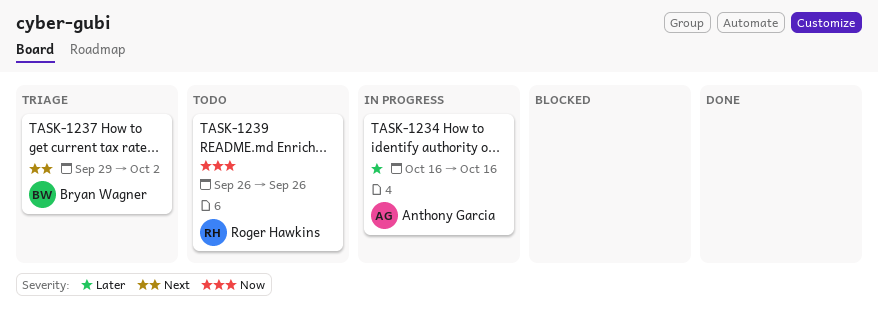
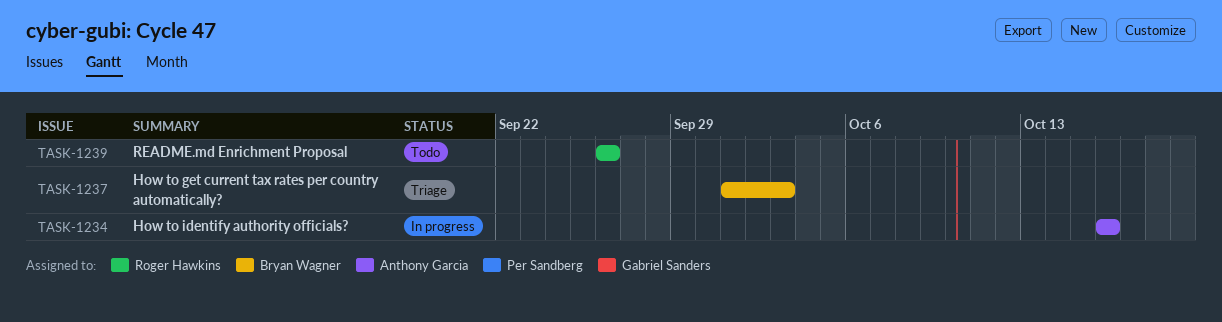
TASK-1237, start: Sep 29 -> Oct 1
TASK-1237, due: Oct 2 -> Oct 3

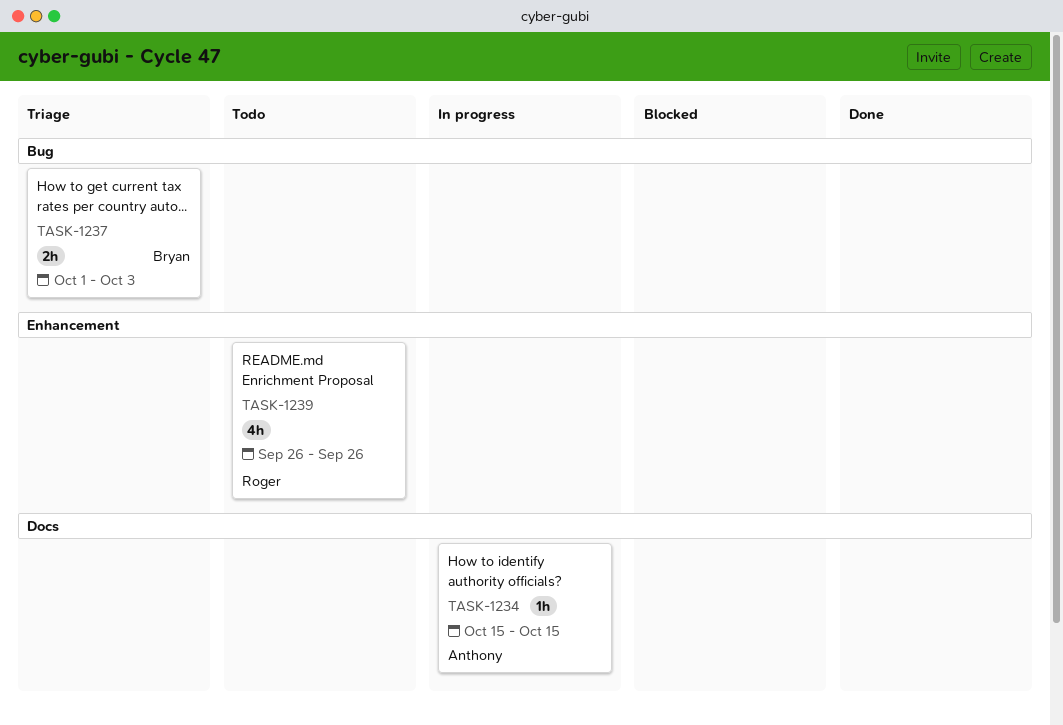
TASK-1234, start: Oct 16 -> Oct 15
TASK-1234, due: Oct 16 -> Oct 15

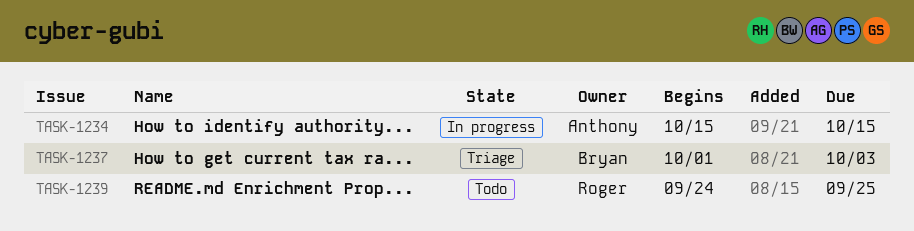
TASK-1239, start: Sep 26 -> Sep 24
TASK-1239, due: Sep 26 -> Sep 25

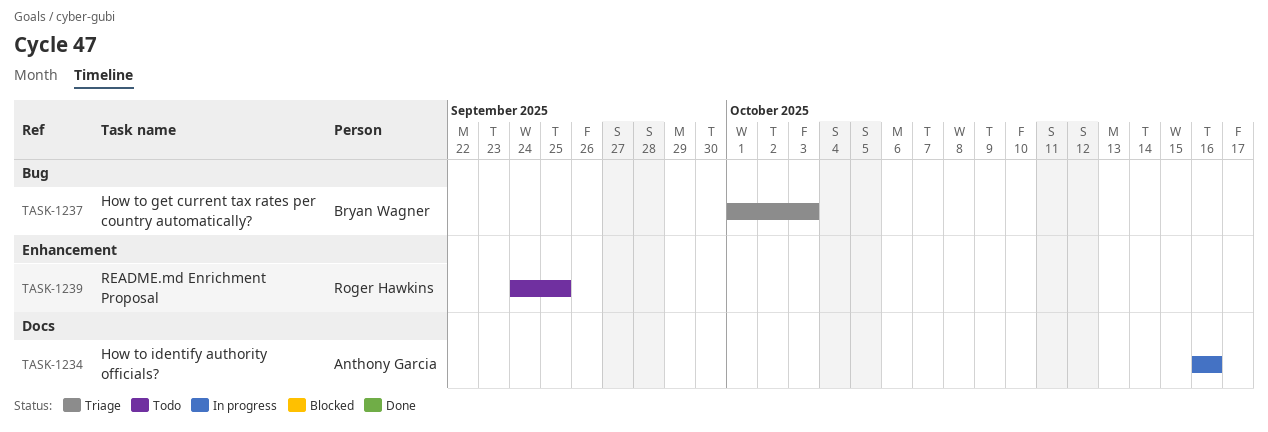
TASK-1234, start: Oct 15 -> Oct 16
TASK-1234, due: Oct 15 -> Oct 16

